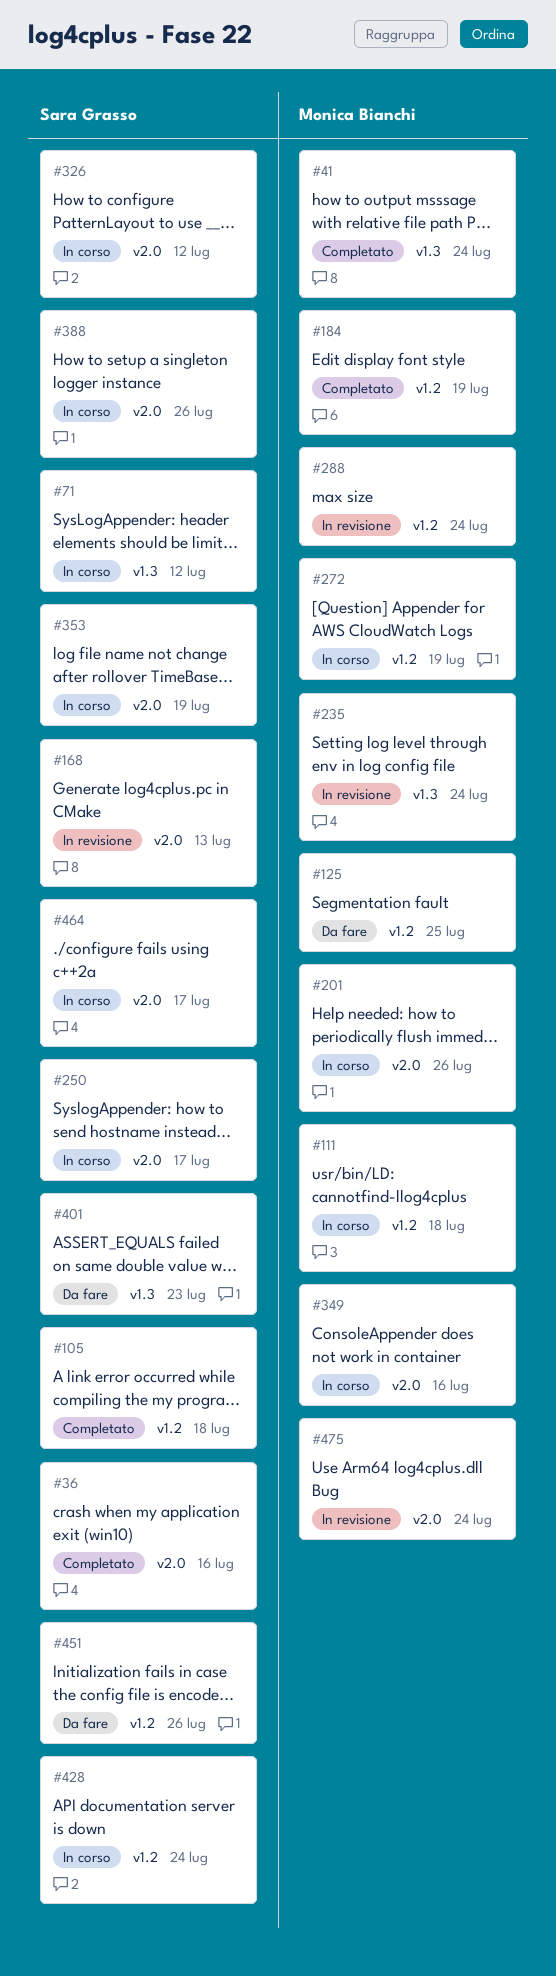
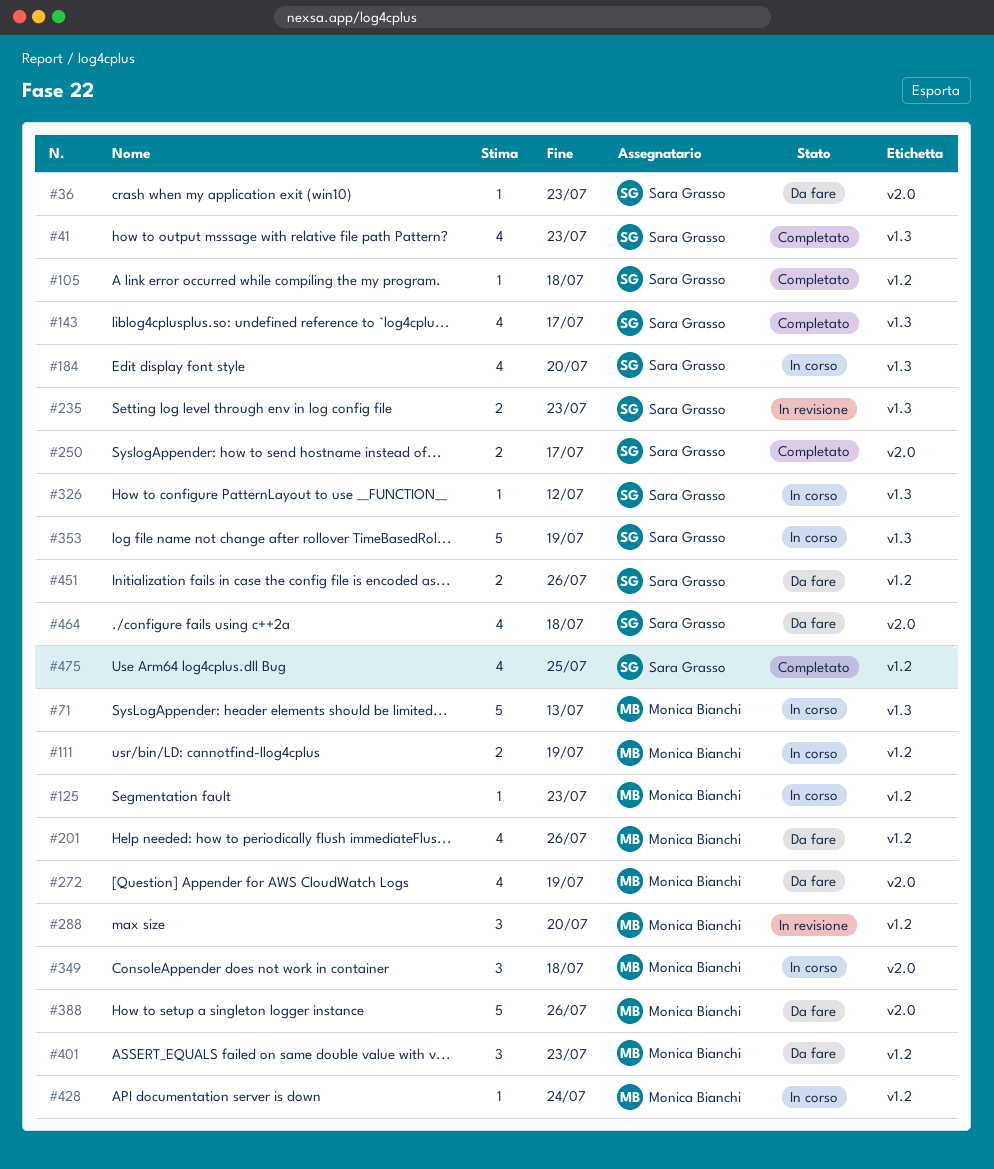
#36, status: Completato -> Da fare
#36, due: Jul 16 -> Jul 23
#41, owner: Monica Bianchi -> Sara Grasso
#41, due: Jul 24 -> Jul 23
#71, owner: Sara Grasso -> Monica Bianchi
#71, due: Jul 12 -> Jul 13
#111, due: Jul 18 -> Jul 19
#125, status: Da fare -> In corso
#125, due: Jul 25 -> Jul 23
#143: none -> present
#168: present -> none
#184, status: Completato -> In corso
#184, owner: Monica Bianchi -> Sara Grasso
#184, label: v1.2 -> v1.3
#184, due: Jul 19 -> Jul 20
#201, status: In corso -> Da fare
#201, label: v2.0 -> v1.2
#235, owner: Monica Bianchi -> Sara Grasso
#235, due: Jul 24 -> Jul 23
#250, status: In corso -> Completato
#272, status: In corso -> Da fare
#272, label: v1.2 -> v2.0
#288, due: Jul 24 -> Jul 20
#326, label: v2.0 -> v1.3
#349, due: Jul 16 -> Jul 18
#353, label: v2.0 -> v1.3
#388, status: In corso -> Da fare
#388, owner: Sara Grasso -> Monica Bianchi
#401, owner: Sara Grasso -> Monica Bianchi
#401, label: v1.3 -> v1.2
#428, owner: Sara Grasso -> Monica Bianchi
#464, status: In corso -> Da fare
#464, due: Jul 17 -> Jul 18
#475, status: In revisione -> Completato
#475, owner: Monica Bianchi -> Sara Grasso
#475, label: v2.0 -> v1.2
#475, due: Jul 24 -> Jul 25

